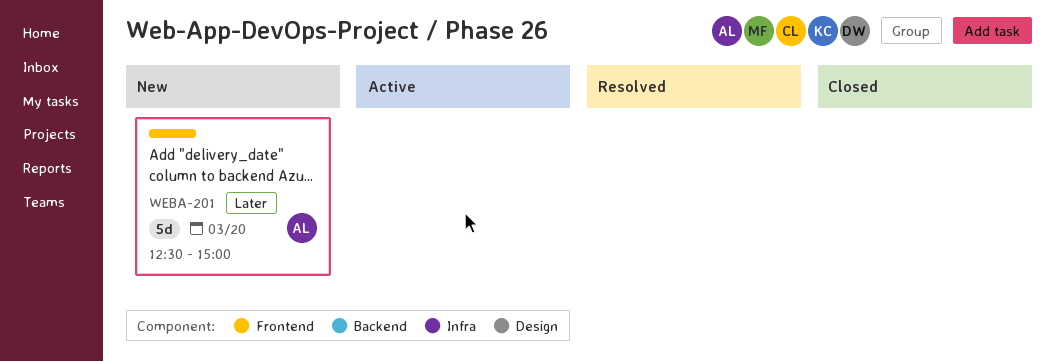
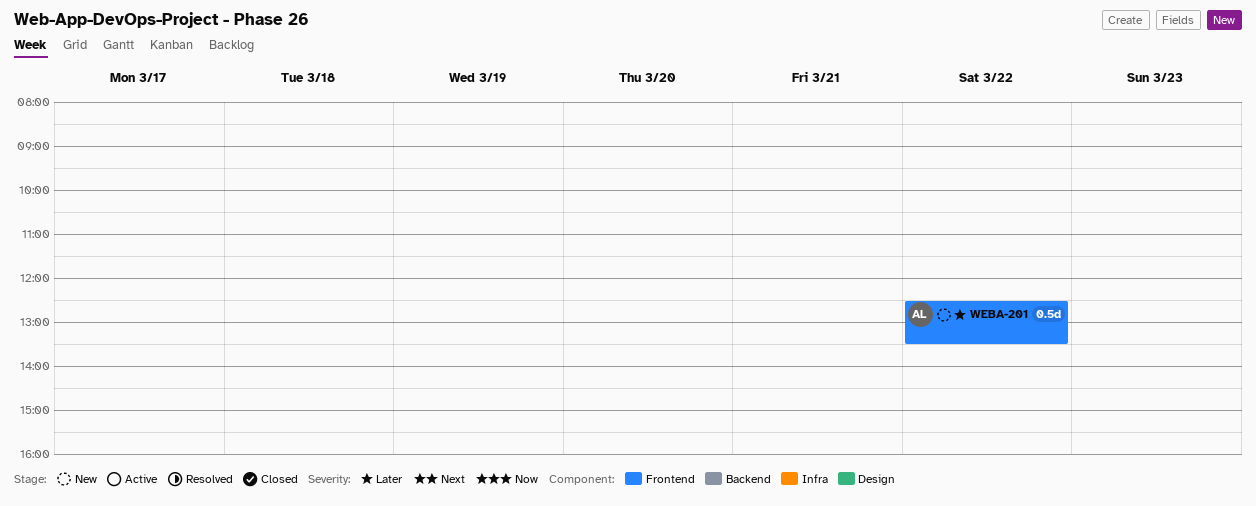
WEBA-201, estimate: 5d -> 0.5d
WEBA-201, day: Mar 20 -> Mar 22
WEBA-201, ends: 15:00 -> 13:30

